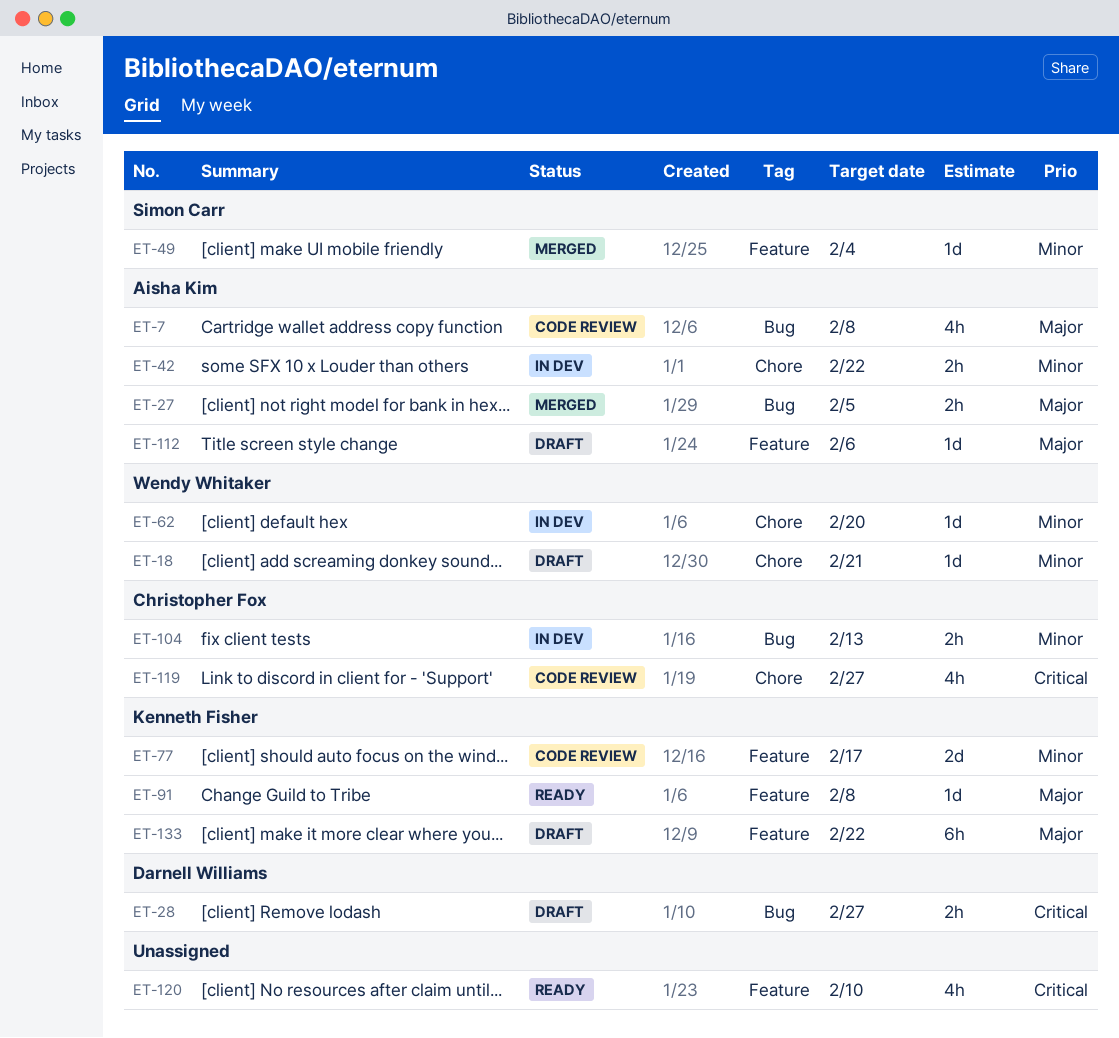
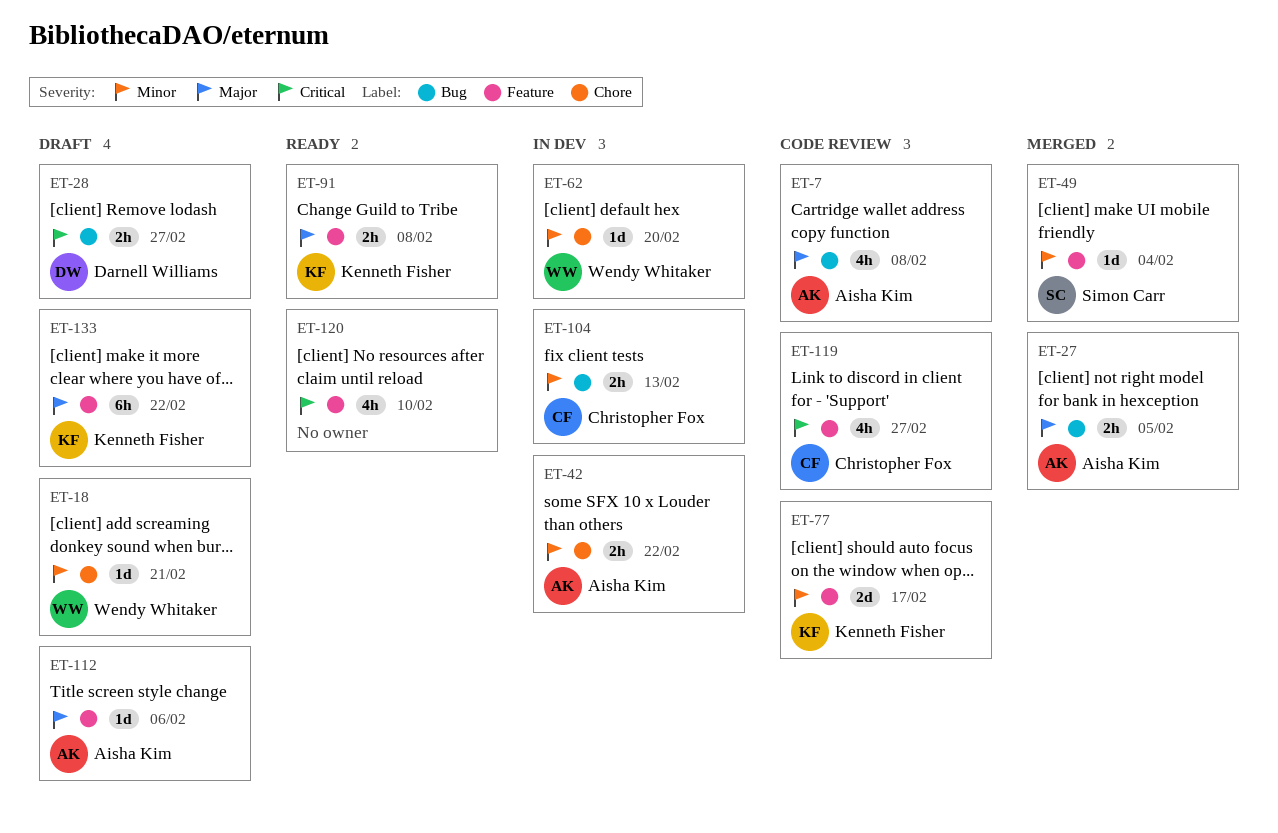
ET-91, estimate: 1d -> 2h
ET-119, label: Chore -> Feature

